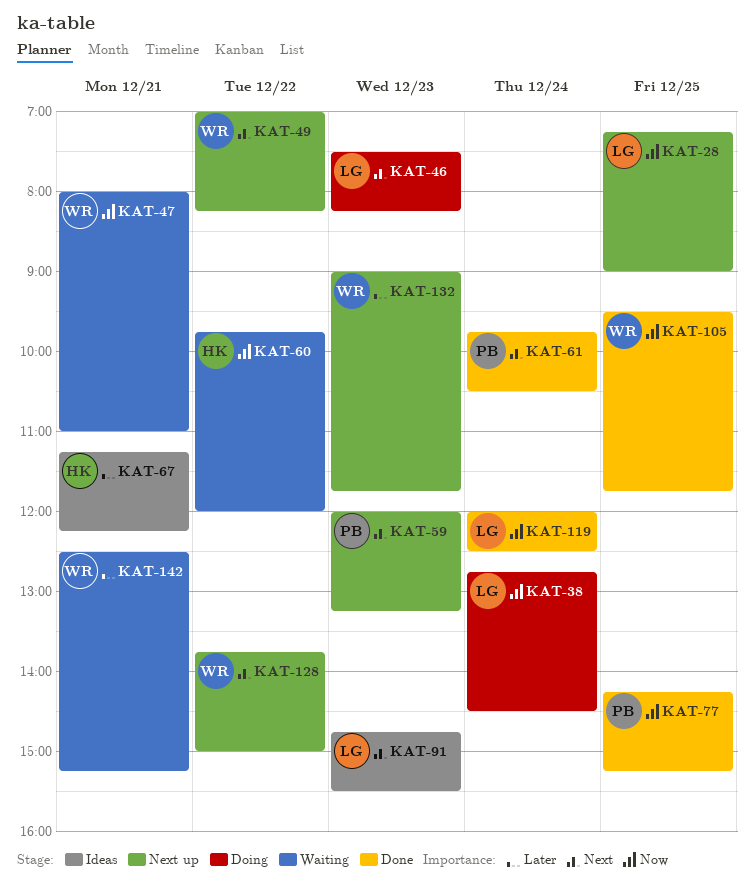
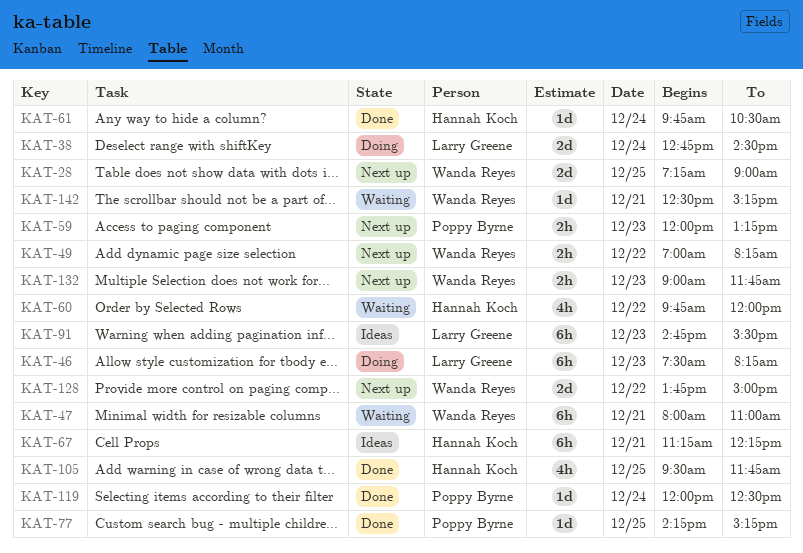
KAT-28, owner: Larry Greene -> Wanda Reyes
KAT-61, owner: Poppy Byrne -> Hannah Koch
KAT-105, owner: Wanda Reyes -> Hannah Koch
KAT-119, owner: Larry Greene -> Poppy Byrne

